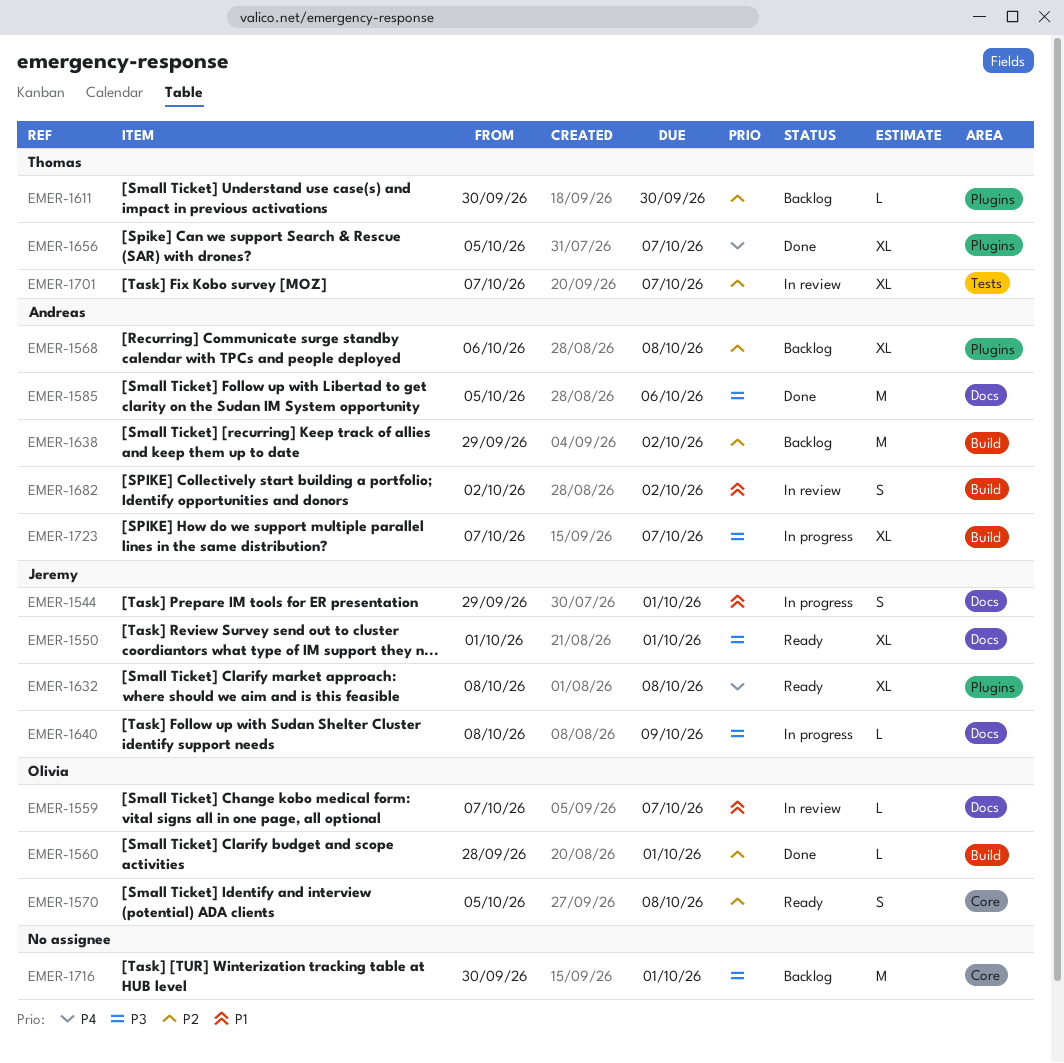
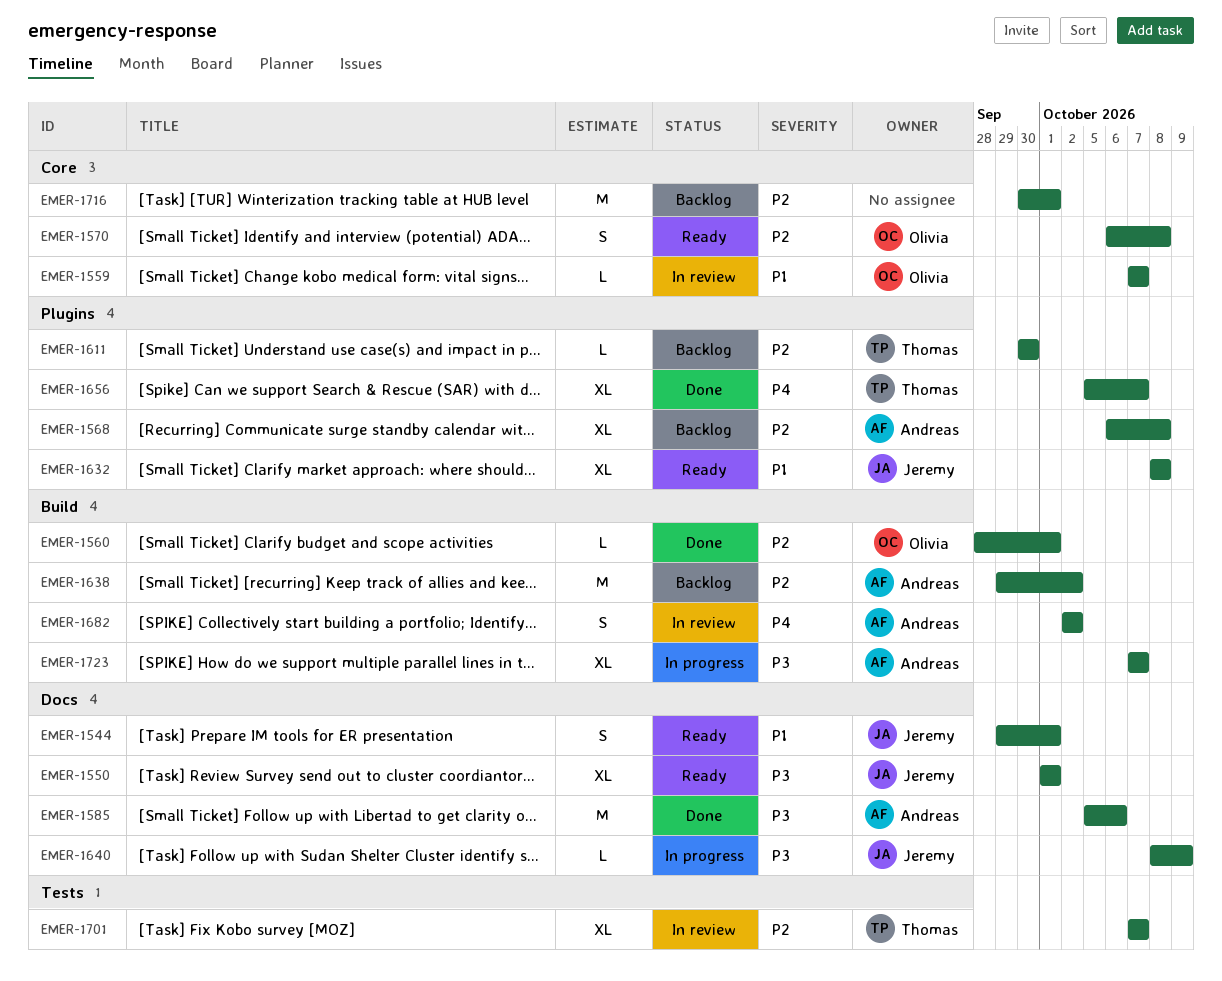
EMER-1544, status: In progress -> Ready
EMER-1559, label: Docs -> Core
EMER-1570, start: Oct 5 -> Oct 6
EMER-1632, priority: P4 -> P1
EMER-1682, priority: P1 -> P4
EMER-1716, priority: P3 -> P2

